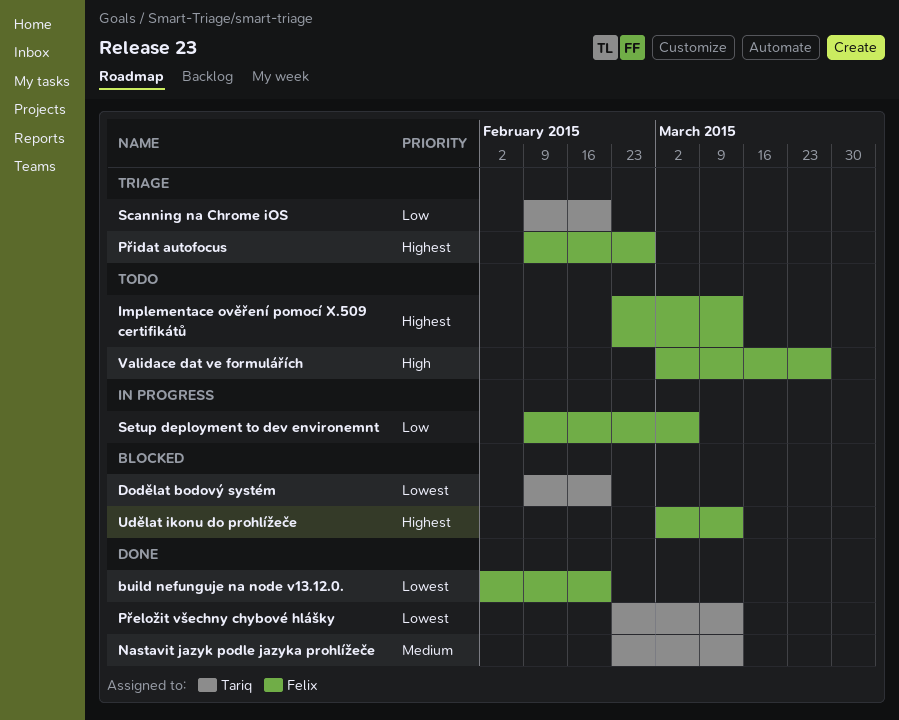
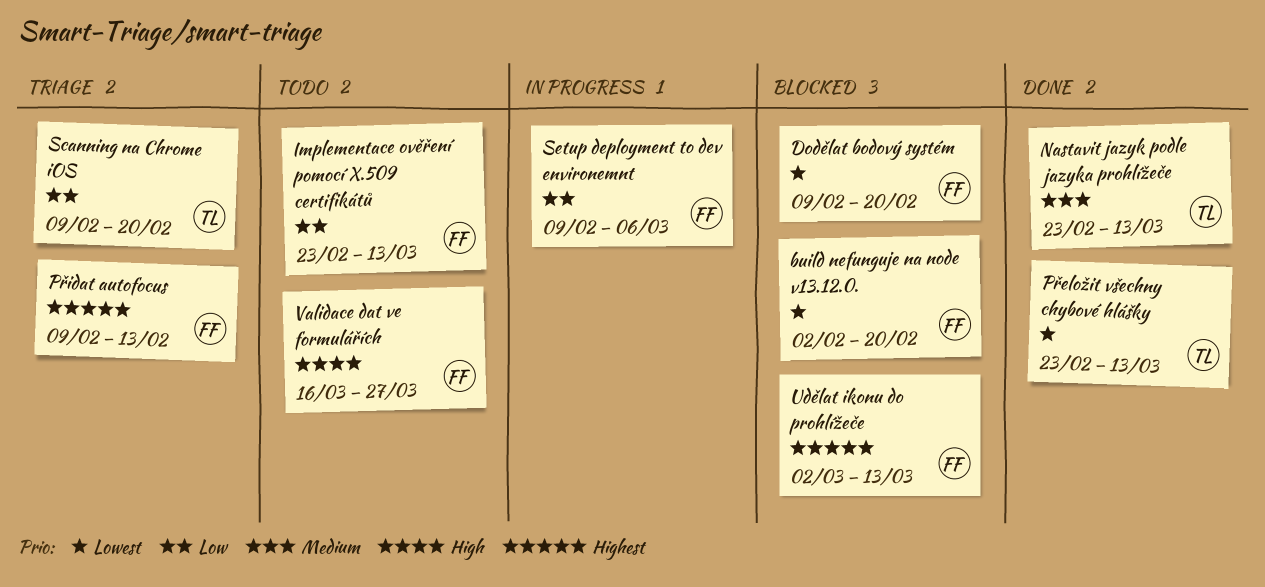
build nefunguje na node v13.12.0., status: Done -> Blocked
Dodělat bodový systém, owner: Tariq -> Felix
Implementace ověření pomocí X.509 certifikátů, priority: Highest -> Low
Přidat autofocus, due: Feb 27 -> Feb 13
Validace dat ve formulářích, start: Mar 2 -> Mar 16

